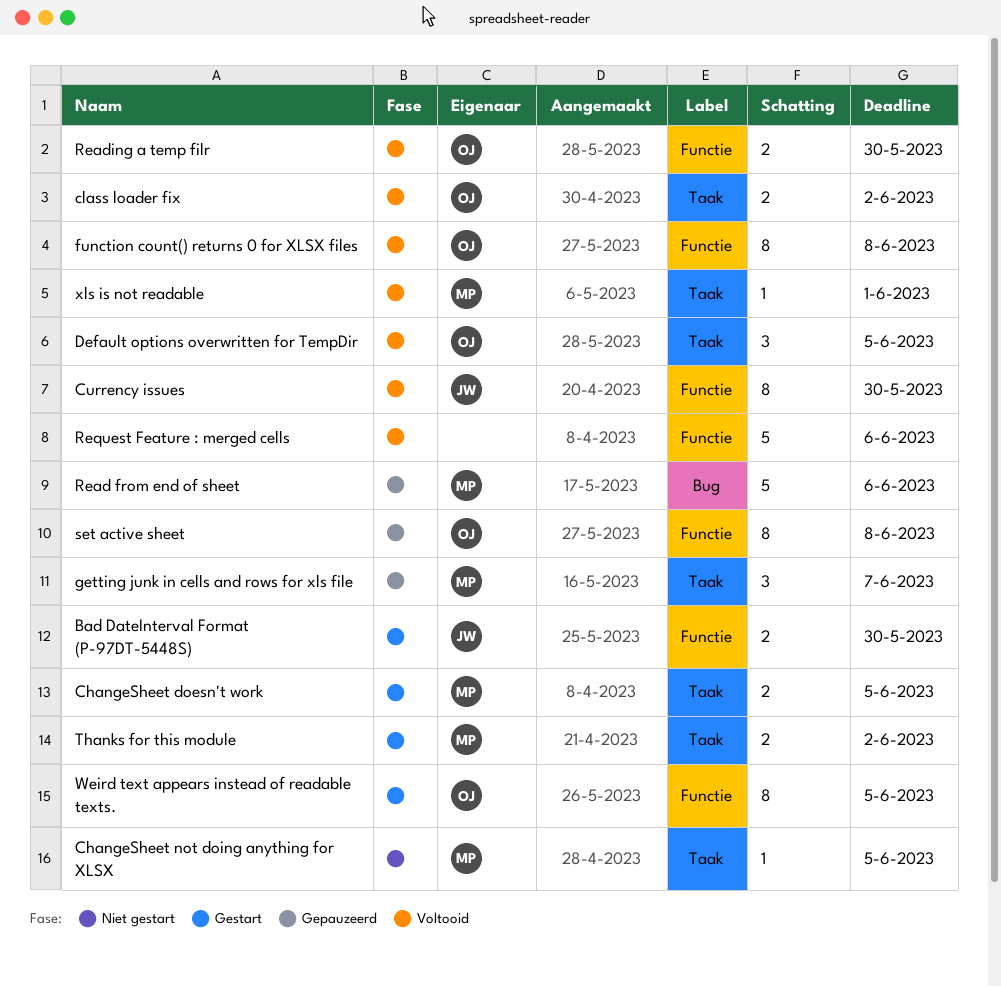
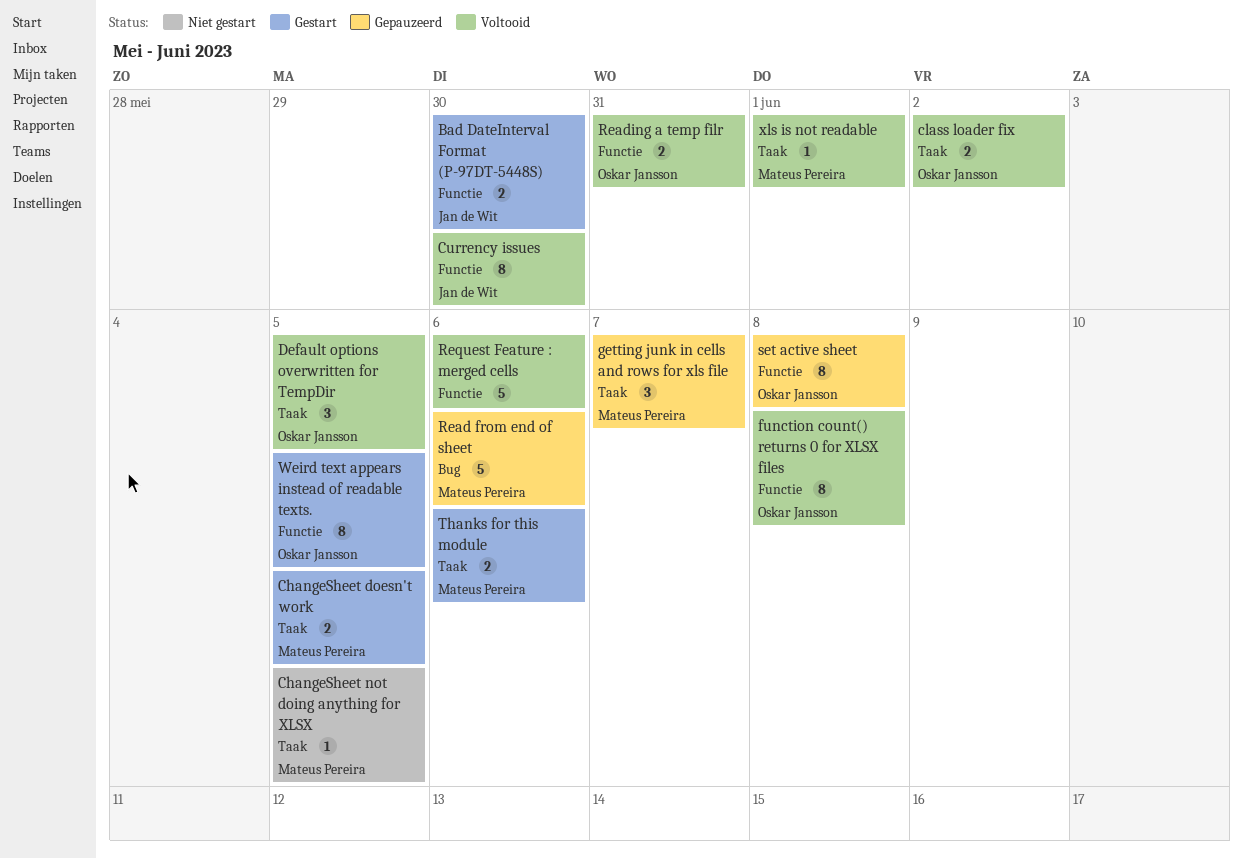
Reading a temp filr, due: May 30 -> May 31
Thanks for this module, due: Jun 2 -> Jun 6

